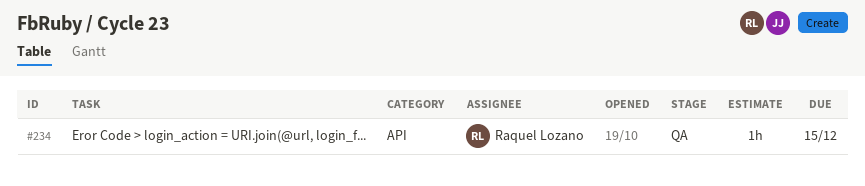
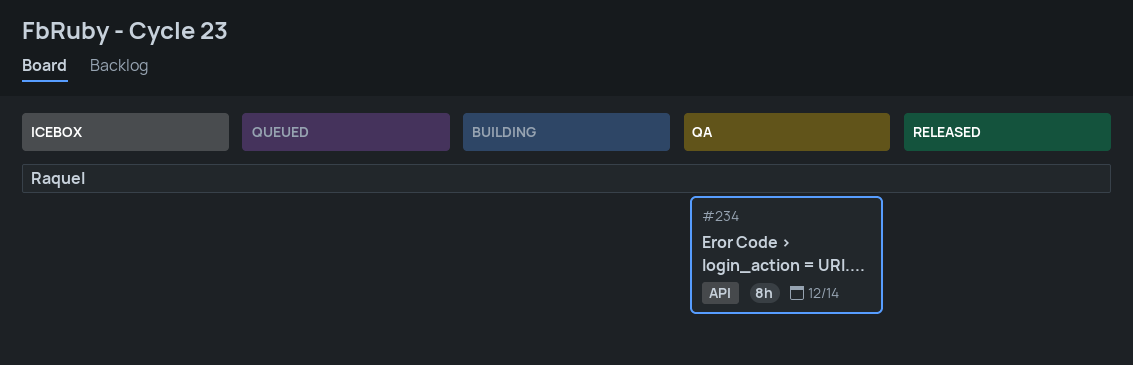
#234, estimate: 1h -> 8h
#234, due: Dec 15 -> Dec 14

